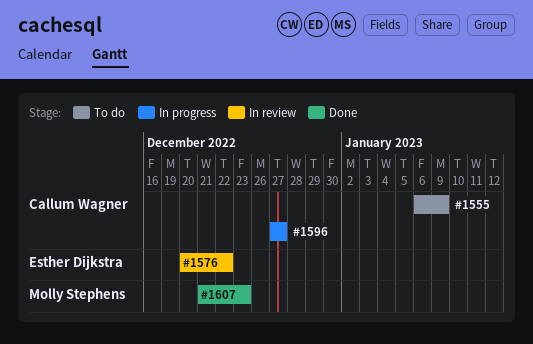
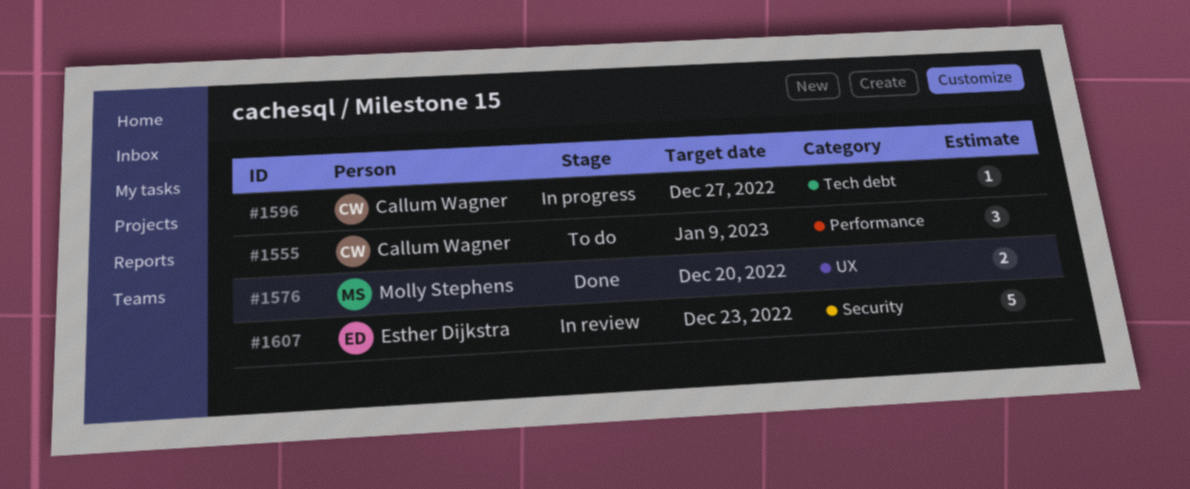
#1576, status: In review -> Done
#1576, owner: Esther Dijkstra -> Molly Stephens
#1576, due: Dec 22 -> Dec 20
#1607, status: Done -> In review
#1607, owner: Molly Stephens -> Esther Dijkstra

